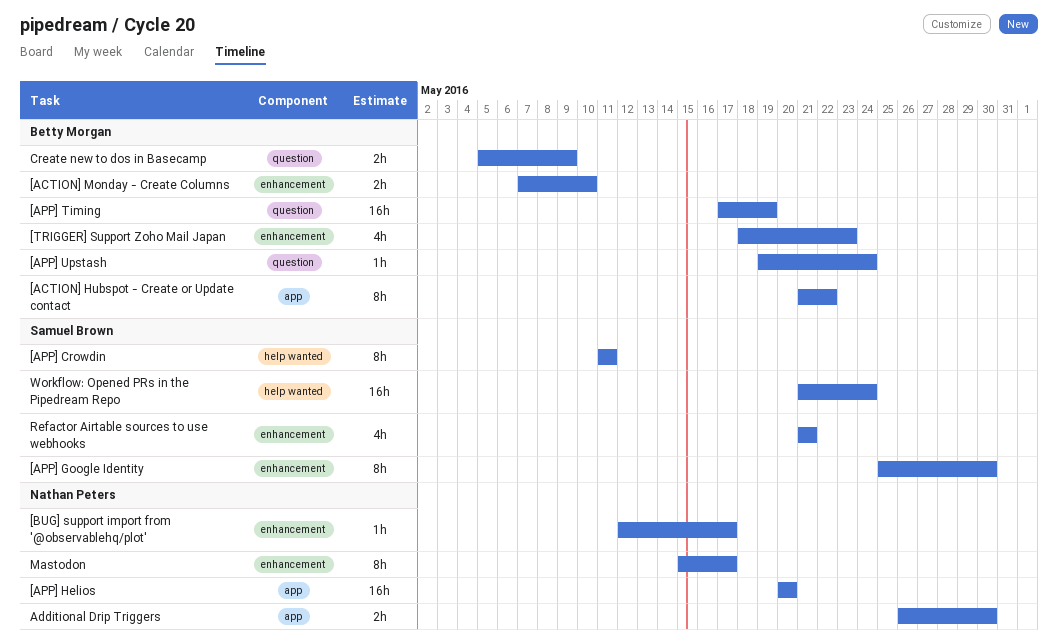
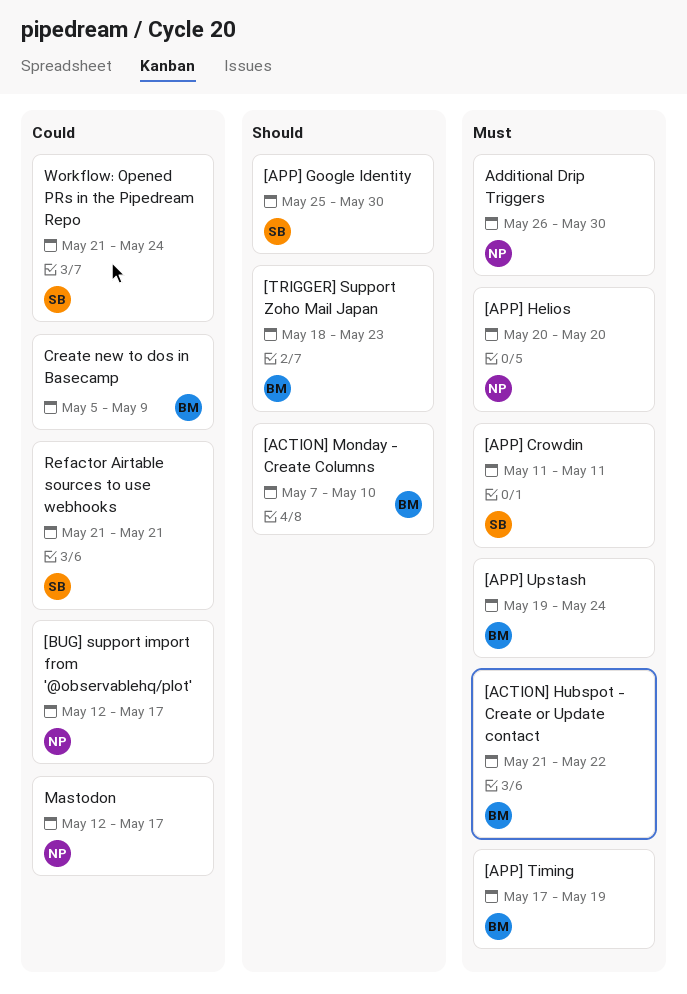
Mastodon, start: May 15 -> May 12

